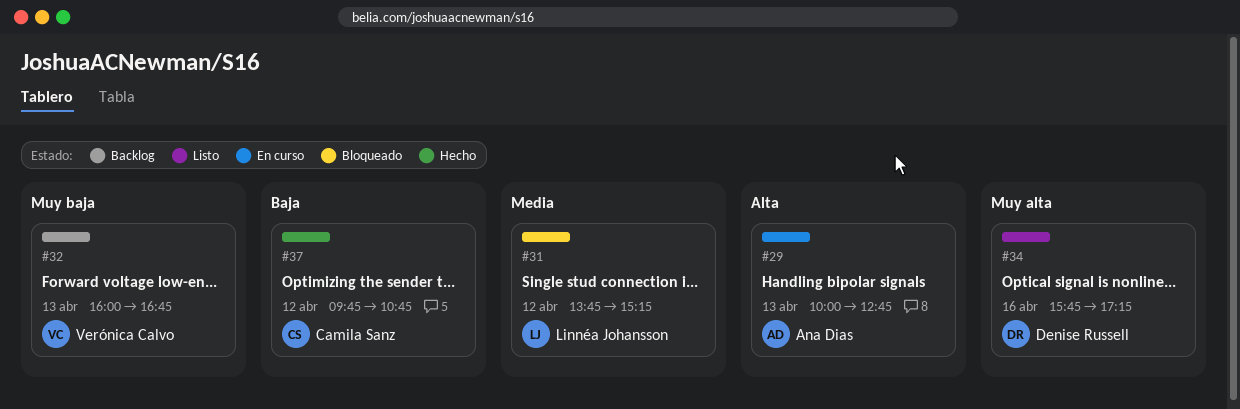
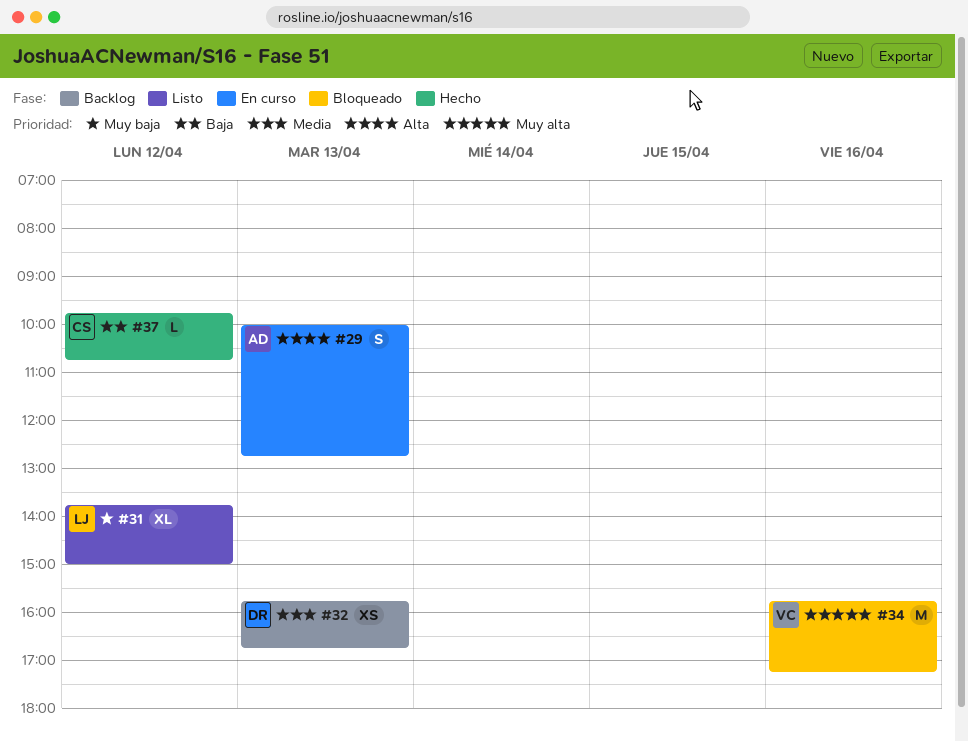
#31, status: Bloqueado -> Listo
#31, priority: Media -> Muy baja
#31, ends: 15:15 -> 15:00
#32, owner: Verónica Calvo -> Denise Russell
#32, priority: Muy baja -> Media
#32, begins: 16:00 -> 15:45
#34, status: Listo -> Bloqueado
#34, owner: Denise Russell -> Verónica Calvo

